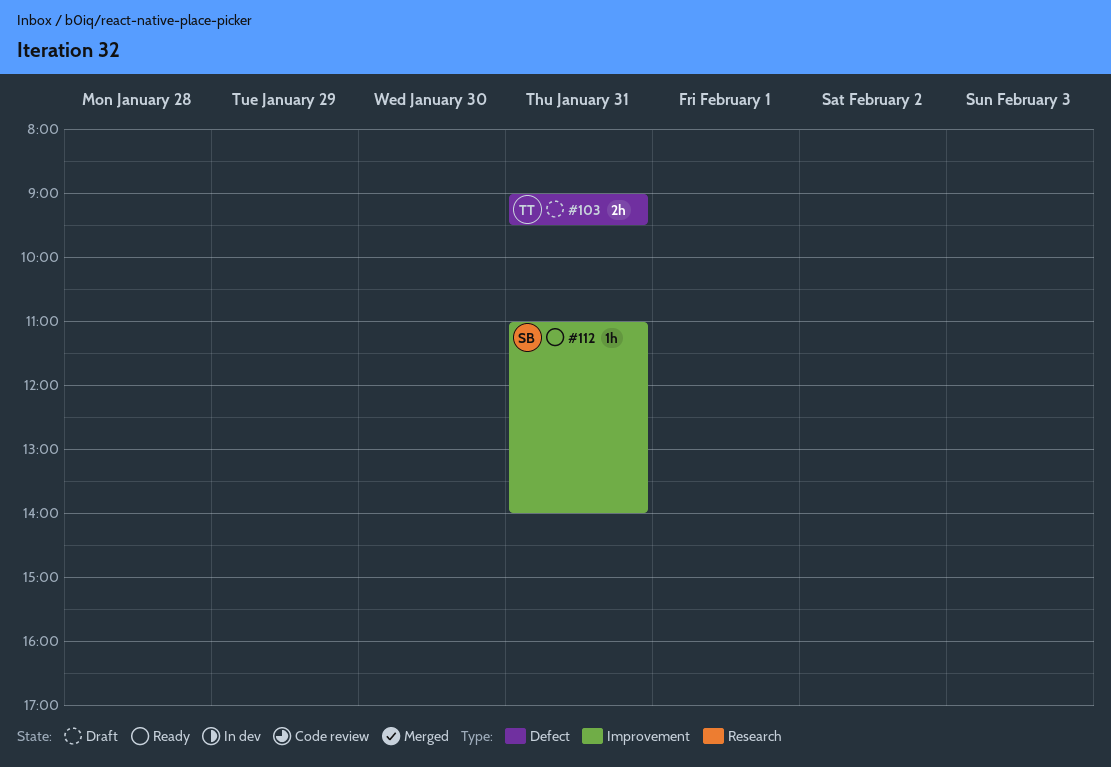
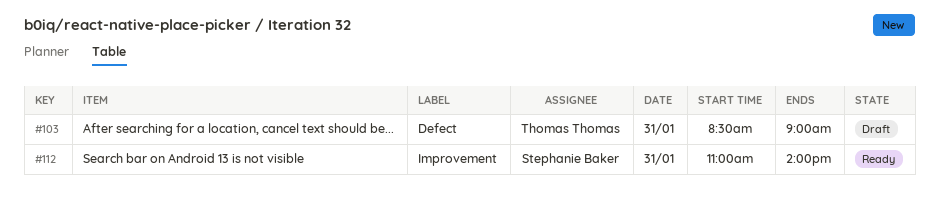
#103, begins: 09:00 -> 08:30
#103, ends: 09:30 -> 09:00

